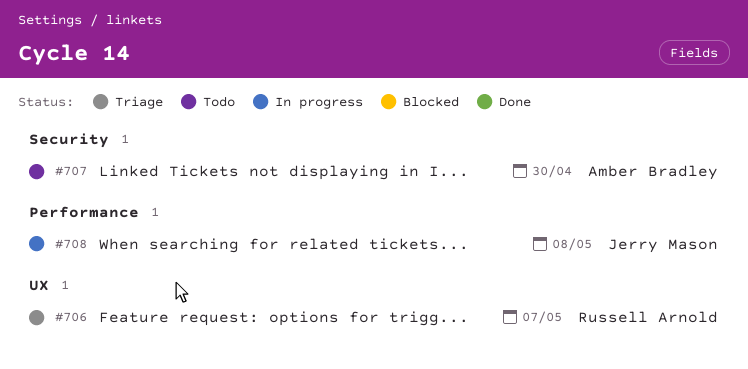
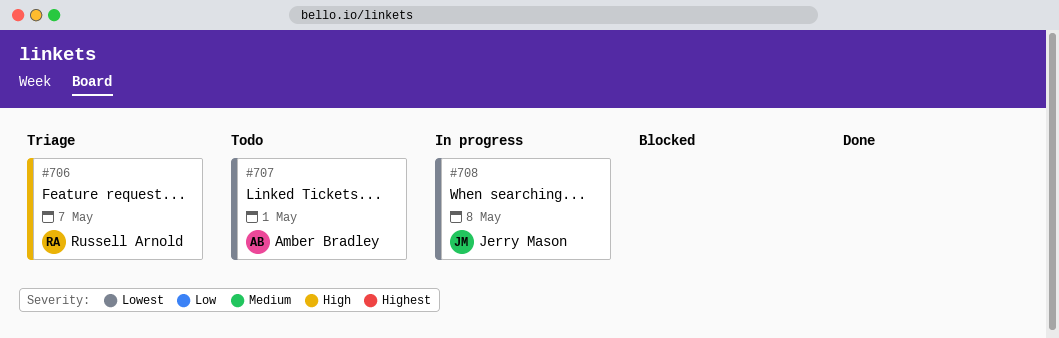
#707, due: Apr 30 -> May 1

